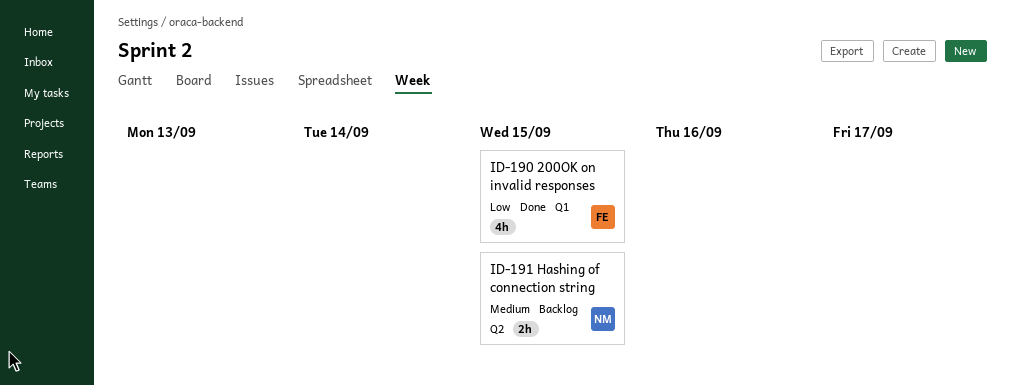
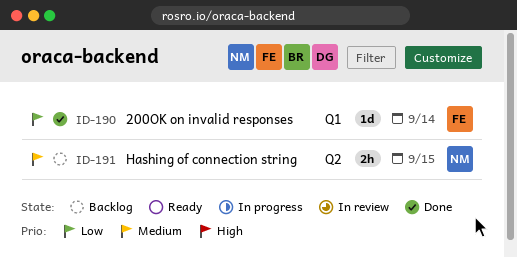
ID-190, estimate: 4h -> 1d
ID-190, due: Sep 15 -> Sep 14

